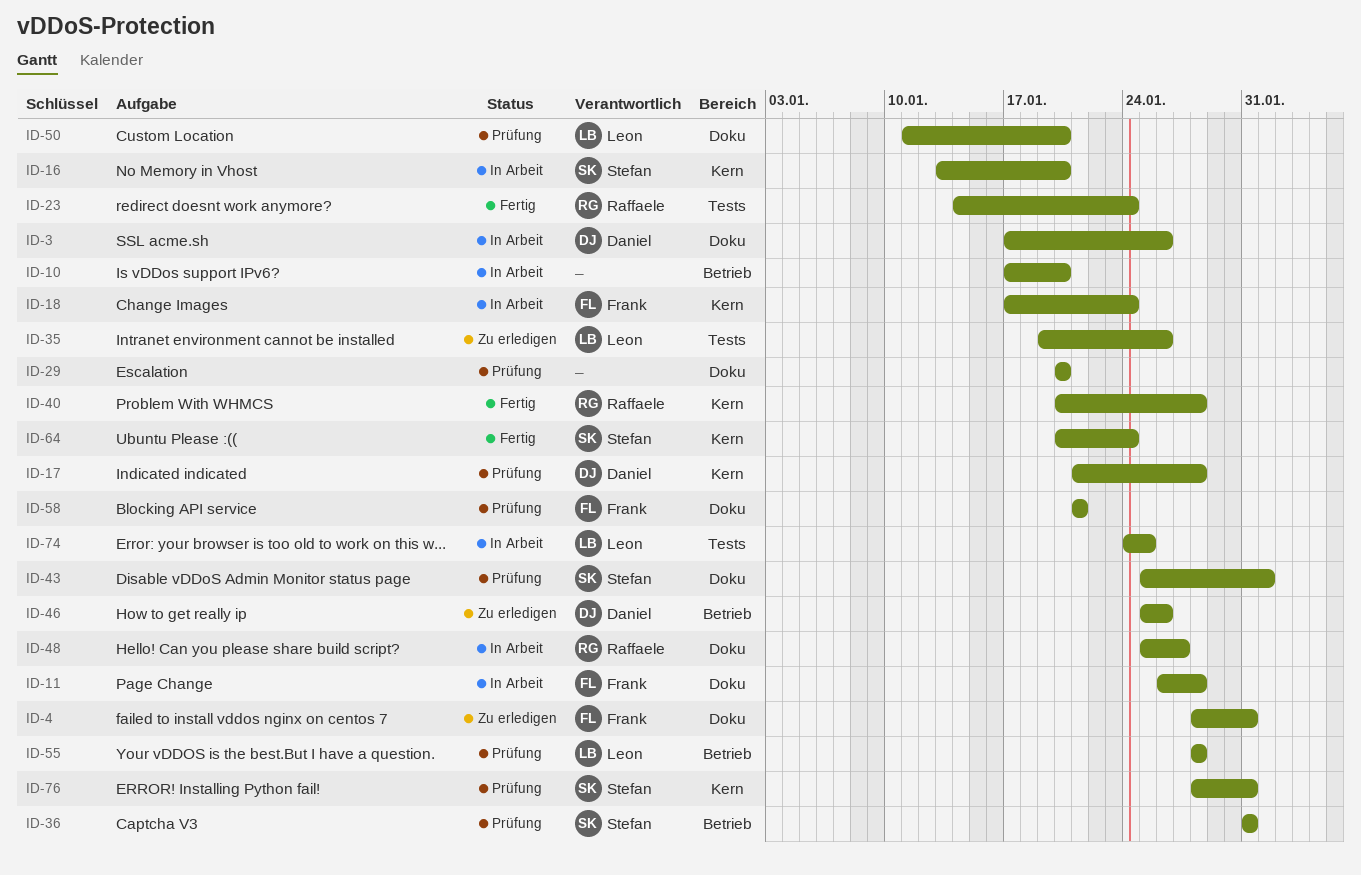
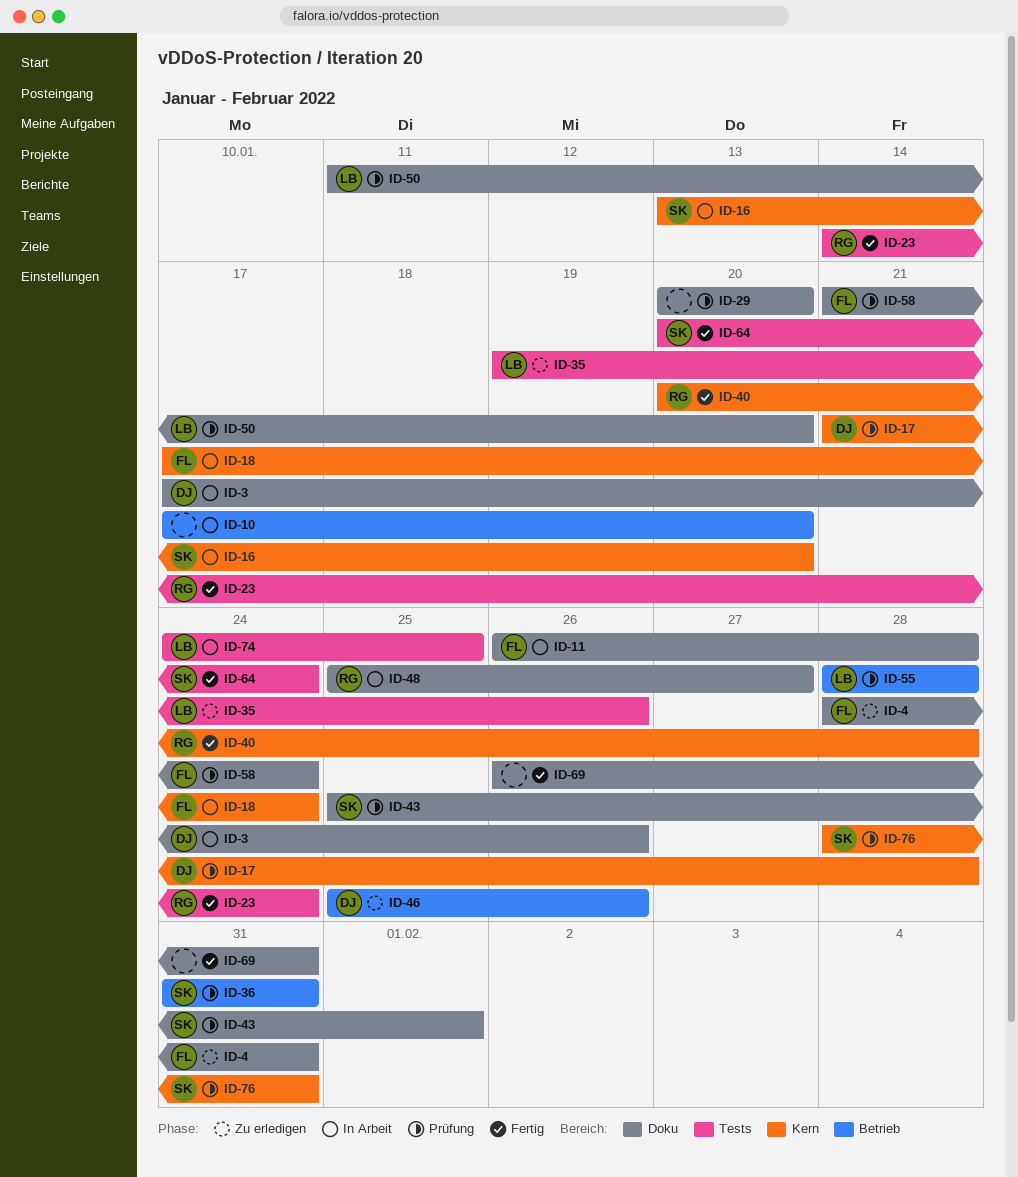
ID-58, due: Jan 21 -> Jan 24
ID-64, label: Kern -> Tests
ID-69: none -> present

